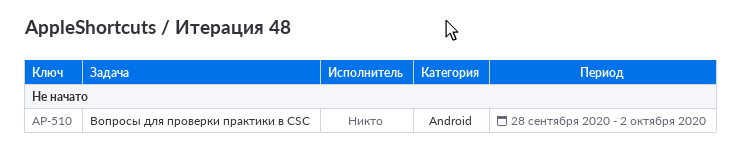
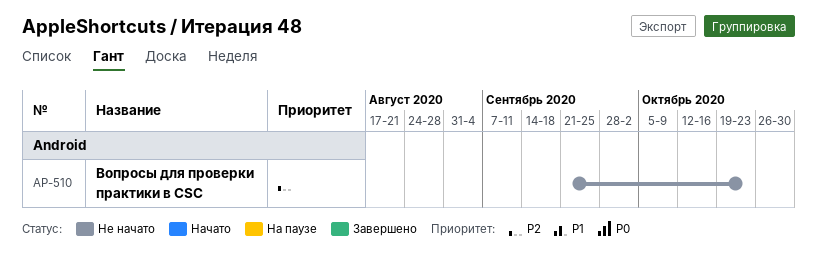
AP-510, start: Sep 28 -> Sep 21
AP-510, due: Oct 2 -> Oct 23

